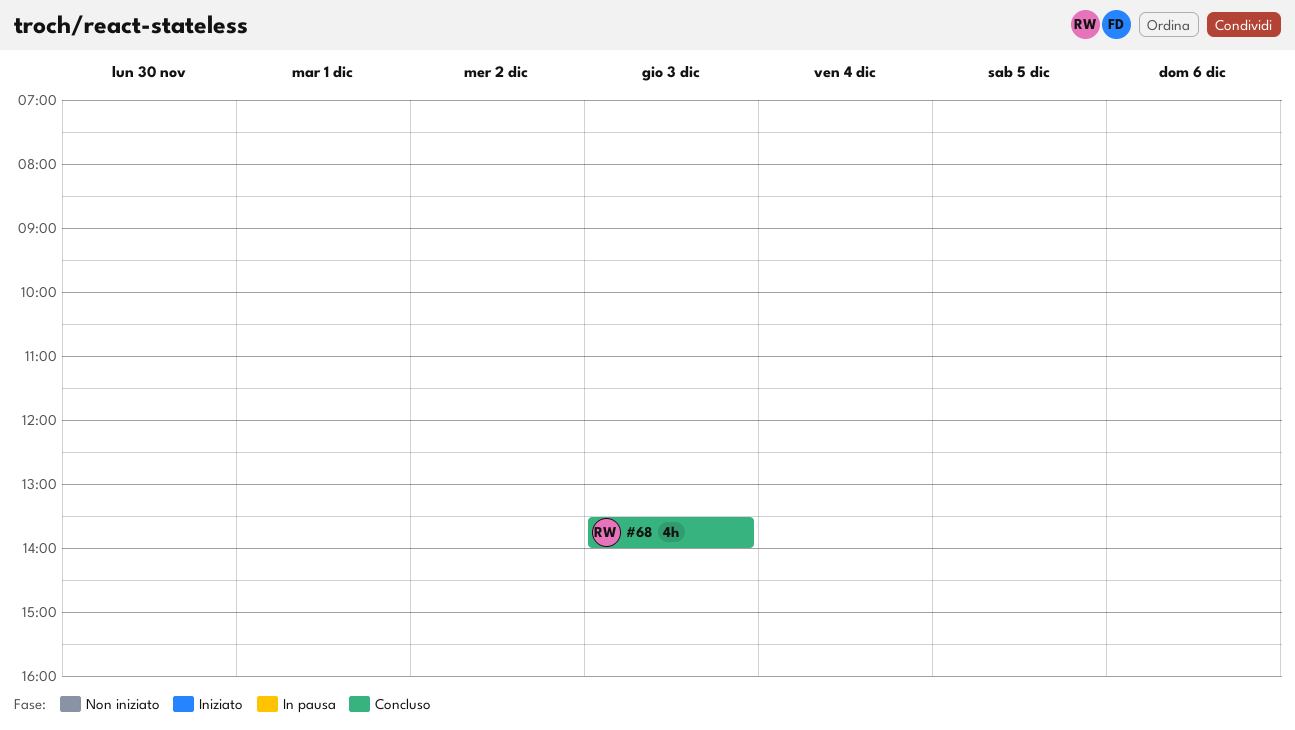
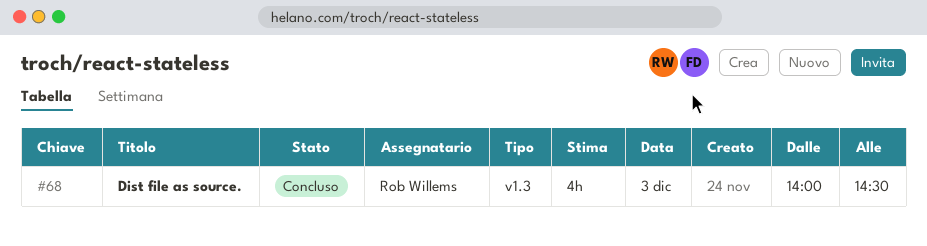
#68, begins: 13:30 -> 14:00
#68, ends: 14:00 -> 14:30

